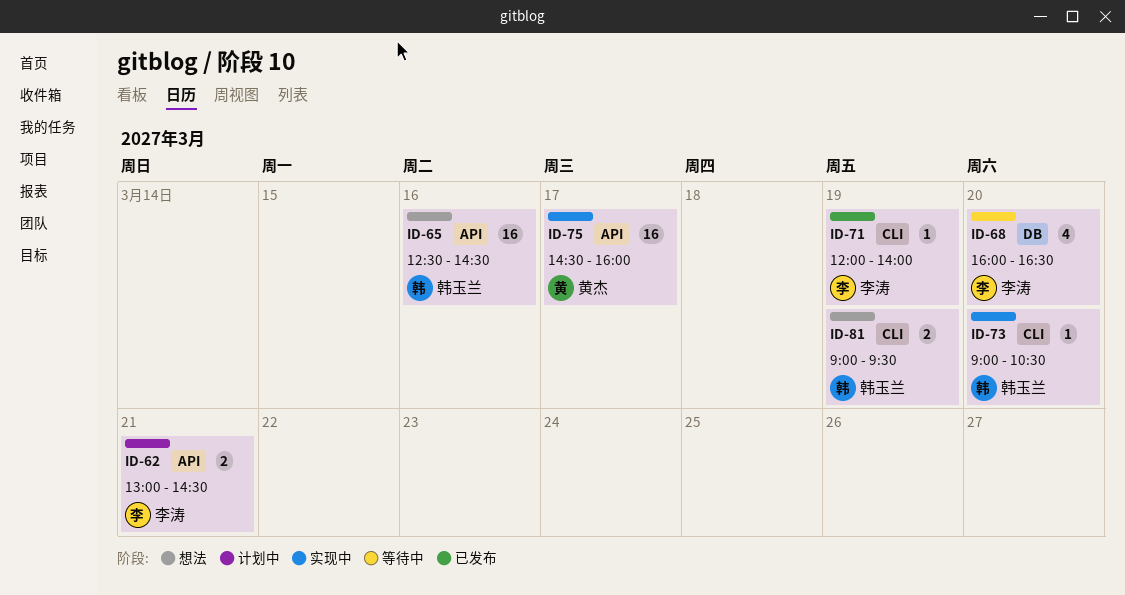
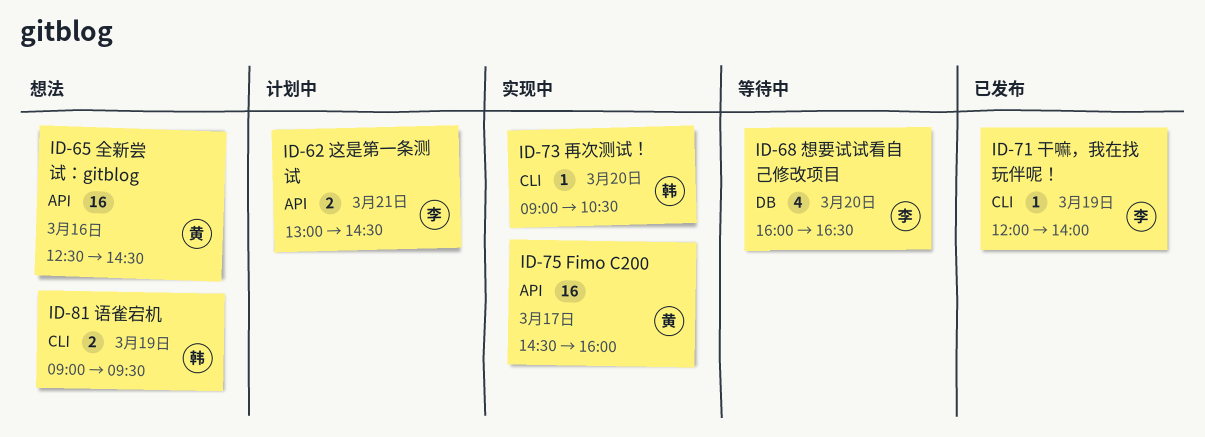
ID-65, owner: 韩玉兰 -> 黄杰

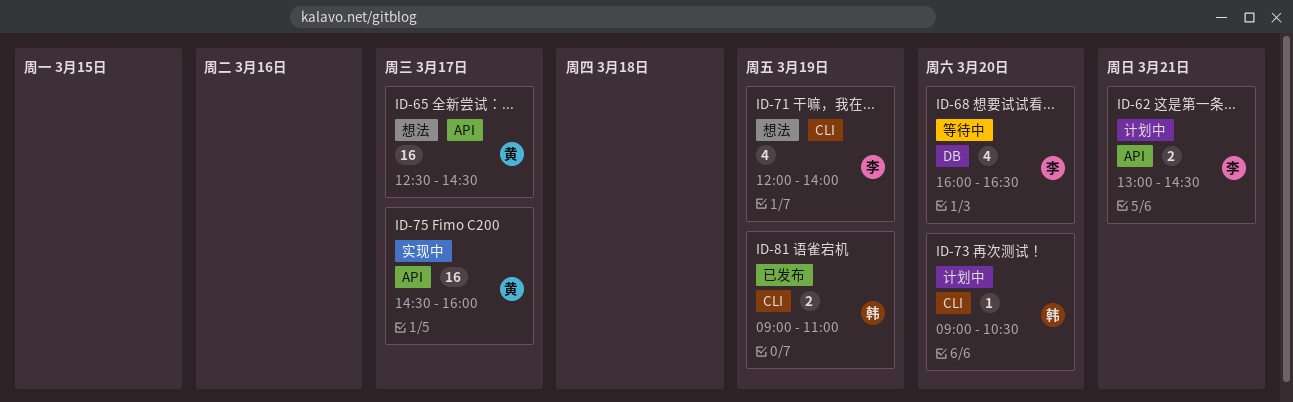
ID-65, day: Mar 16 -> Mar 17
ID-71, status: 已发布 -> 想法
ID-71, estimate: 1 -> 4
ID-73, status: 实现中 -> 计划中
ID-81, status: 想法 -> 已发布
ID-81, ends: 09:30 -> 11:00

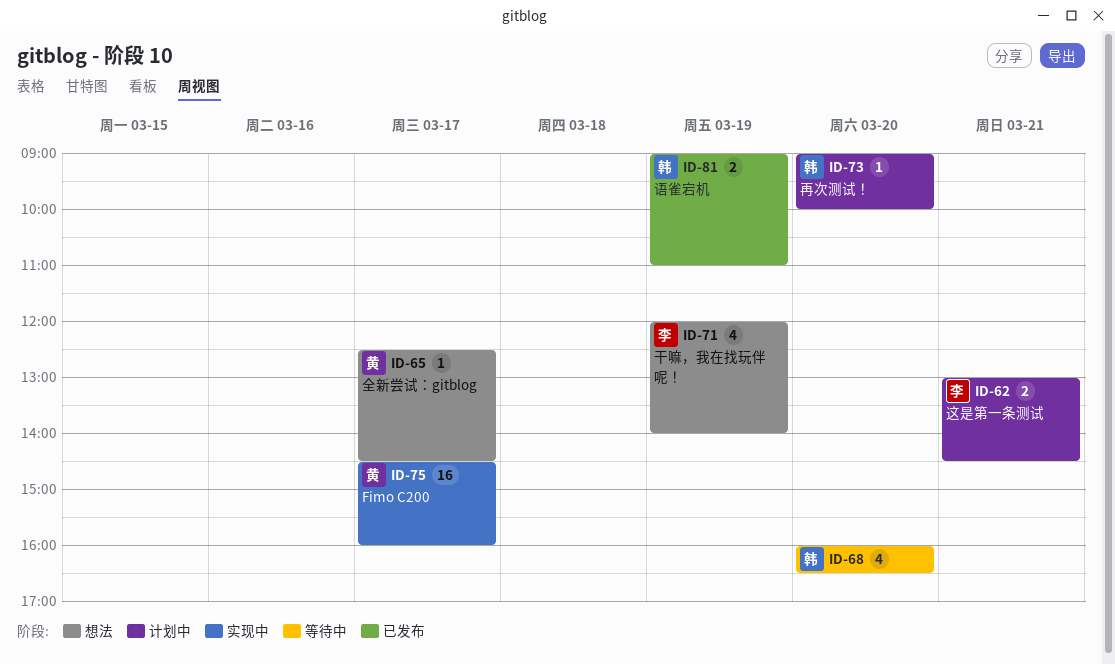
ID-65, estimate: 16 -> 1
ID-68, owner: 李 -> 韩
ID-73, ends: 10:30 -> 10:00

